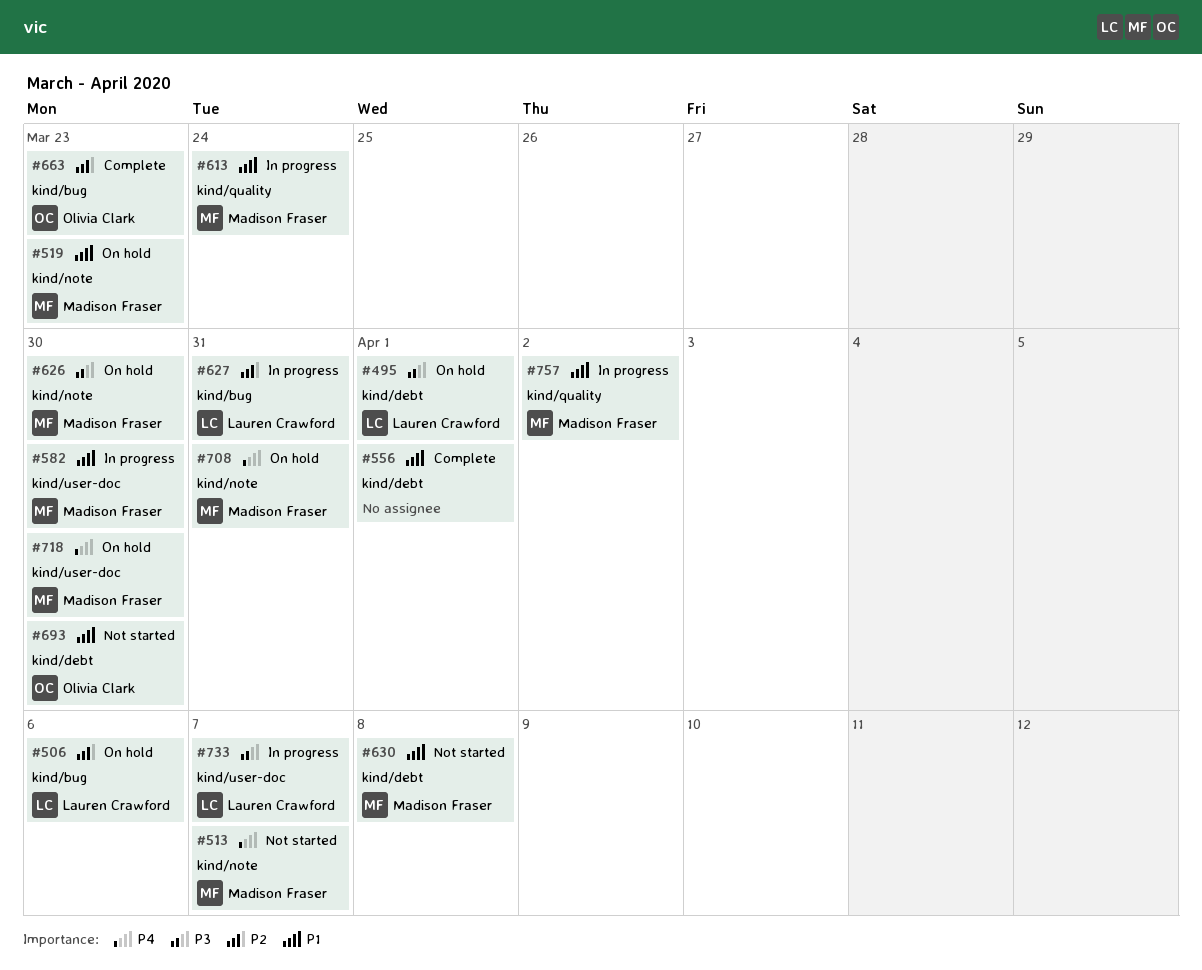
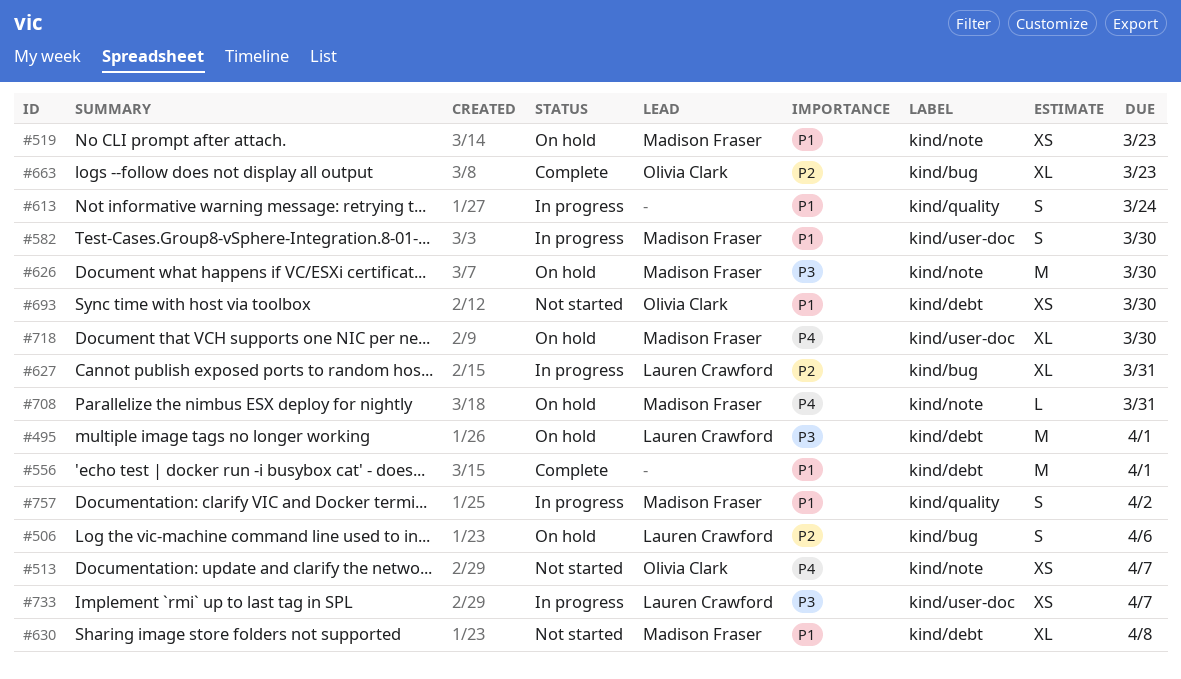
#513, owner: Madison Fraser -> Olivia Clark
#613, owner: Madison Fraser -> none

